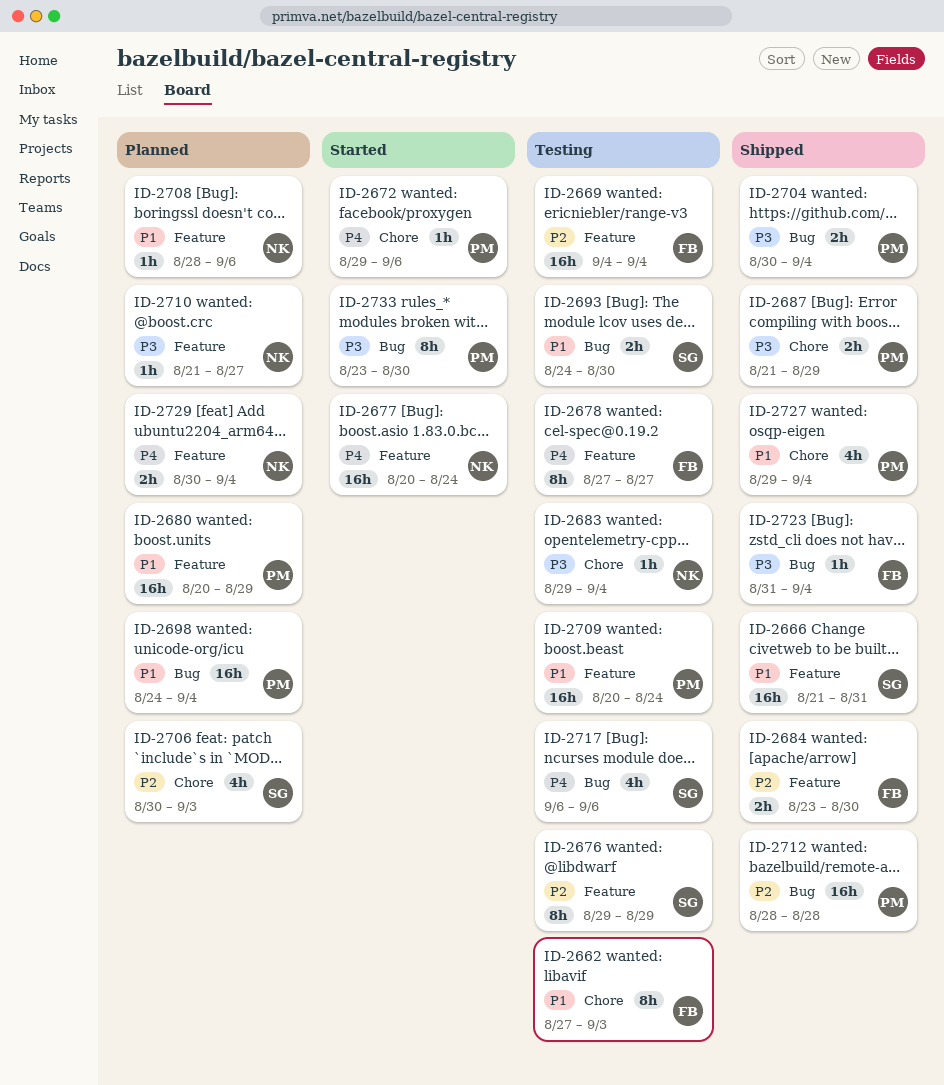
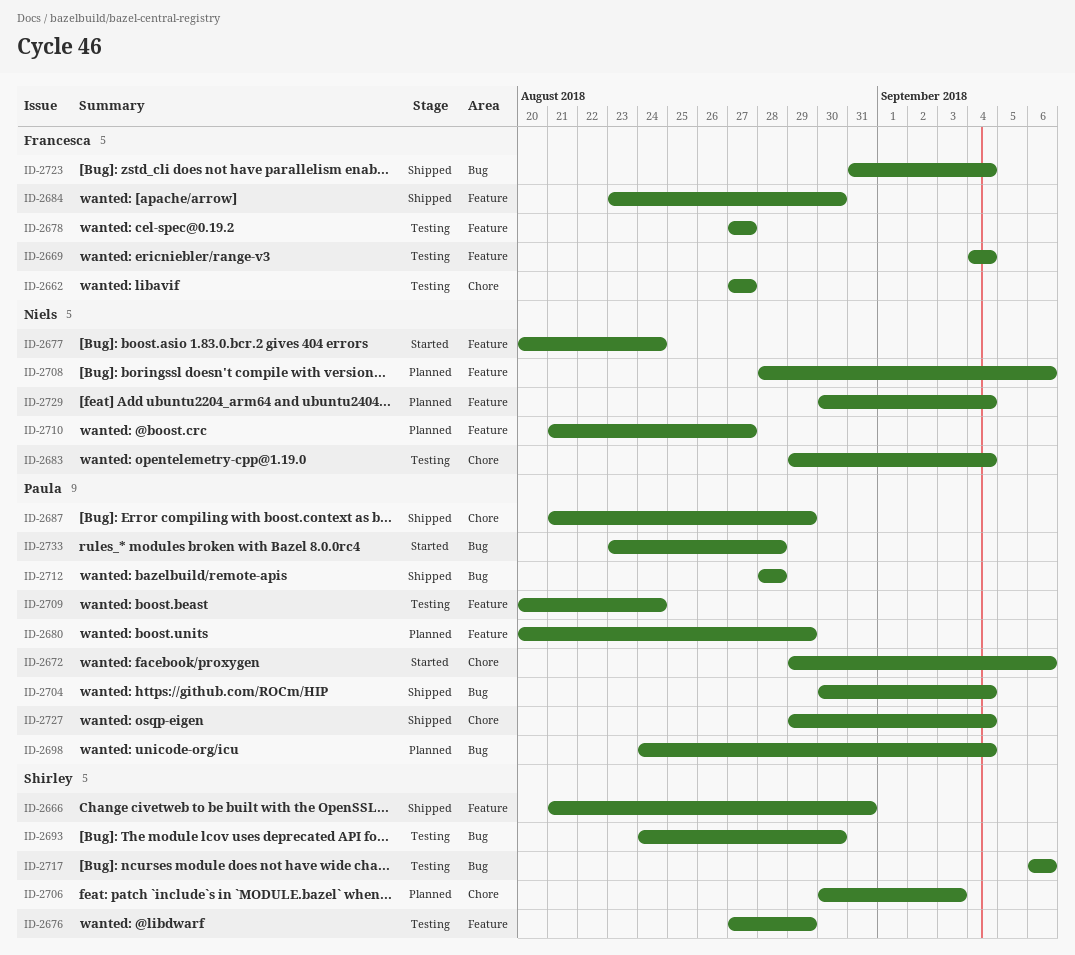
ID-2662, due: Sep 3 -> Aug 27
ID-2676, start: Aug 29 -> Aug 27
ID-2733, due: Aug 30 -> Aug 28

